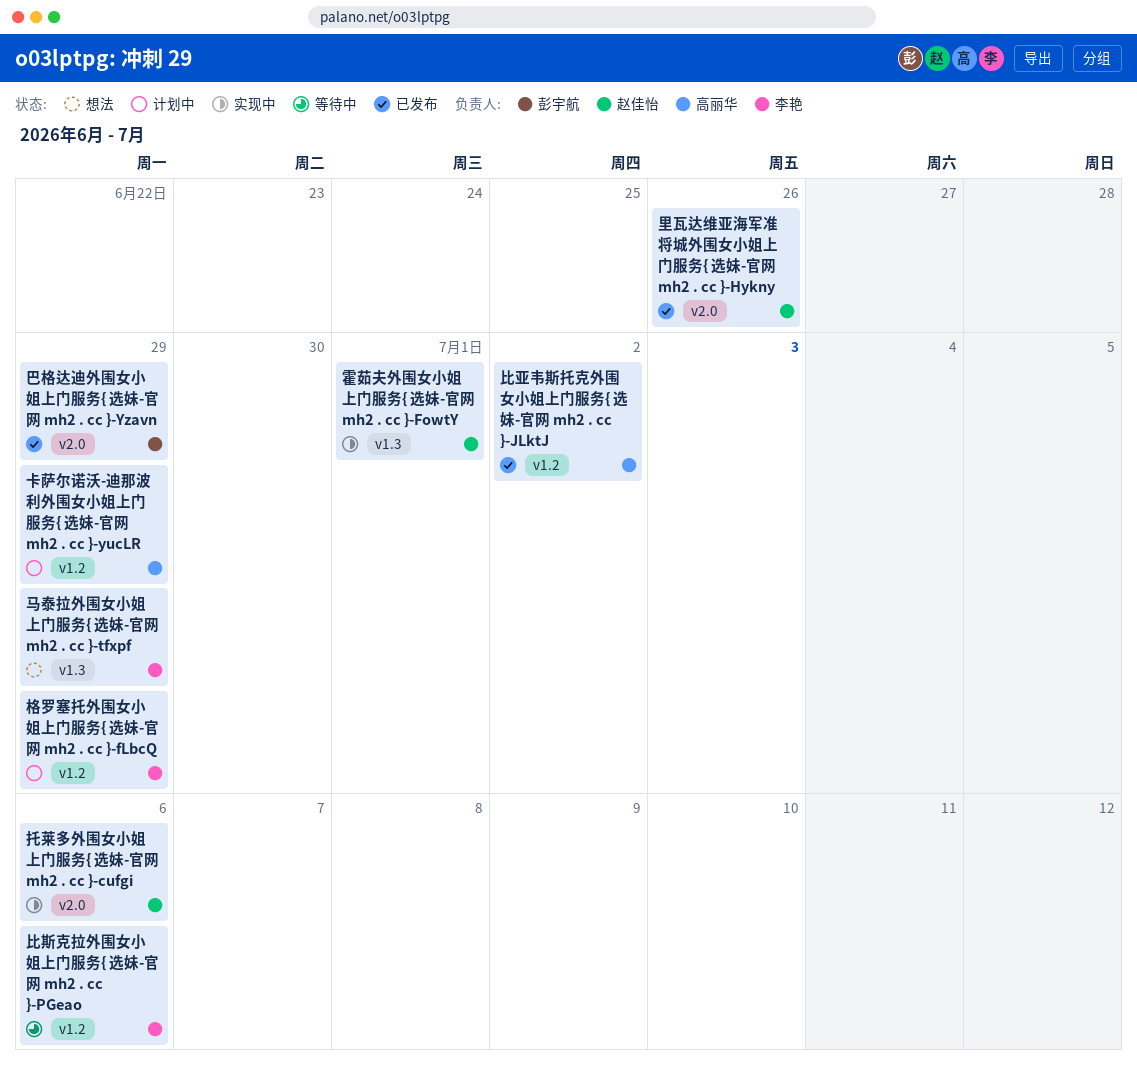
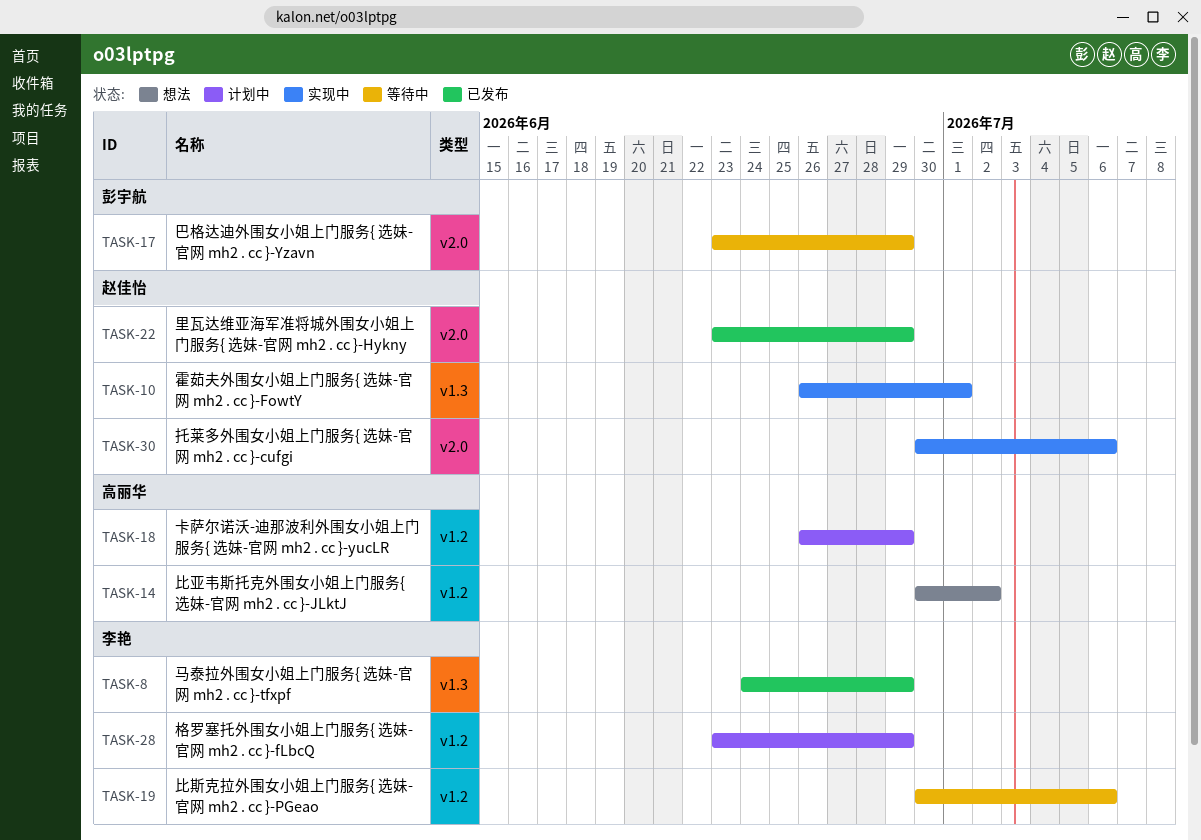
巴格达迪外围女小姐上门服务{ 选妹-官网 mh2 . cc }-Yzavn, status: 已发布 -> 等待中
比亚韦斯托克外围女小姐上门服务{ 选妹-官网 mh2 . cc }-JLktJ, status: 已发布 -> 想法
里瓦达维亚海军准将城外围女小姐上门服务{ 选妹-官网 mh2 . cc }-Hykny, due: Jun 26 -> Jun 29
马泰拉外围女小姐上门服务{ 选妹-官网 mh2 . cc }-tfxpf, status: 想法 -> 已发布

